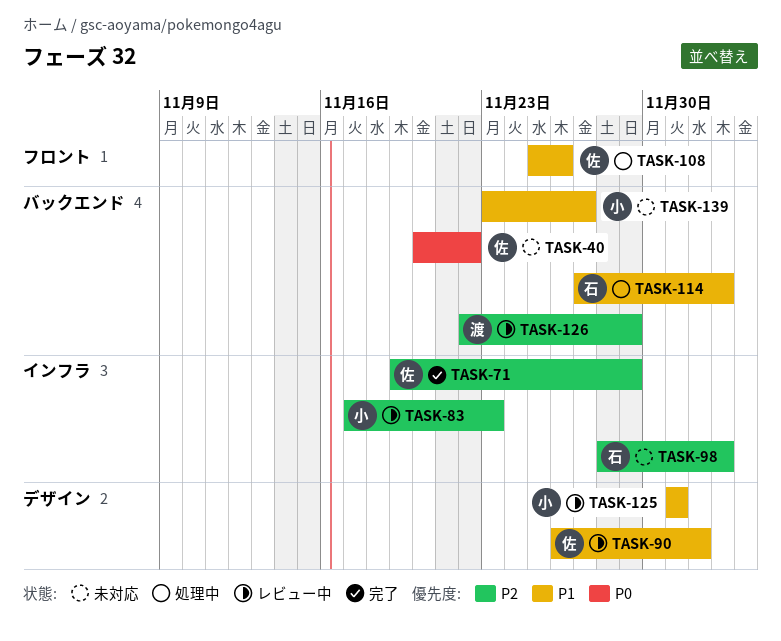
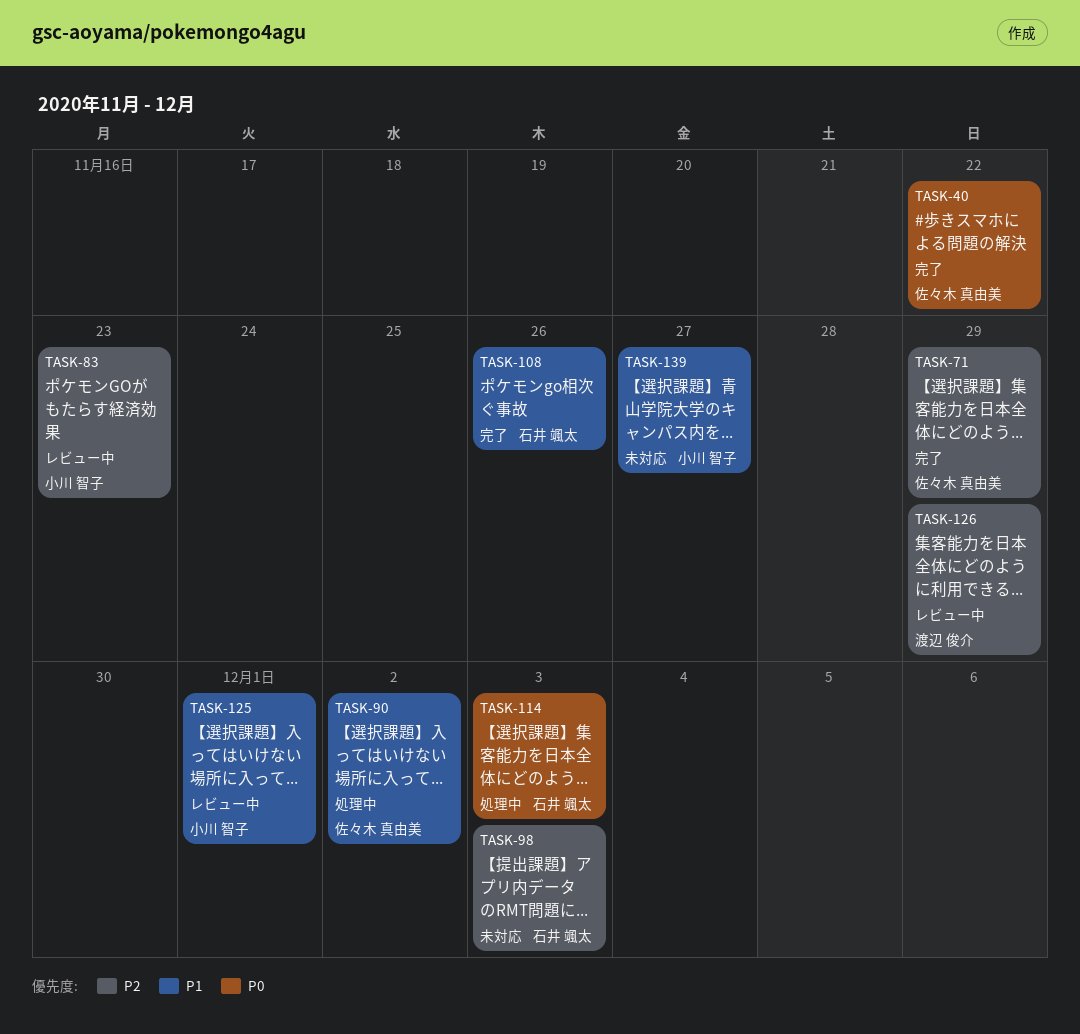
TASK-40, status: 未対応 -> 完了
TASK-90, status: レビュー中 -> 処理中
TASK-108, status: 処理中 -> 完了
TASK-108, owner: 佐々木 真由美 -> 石井 颯太
TASK-114, priority: P1 -> P0

